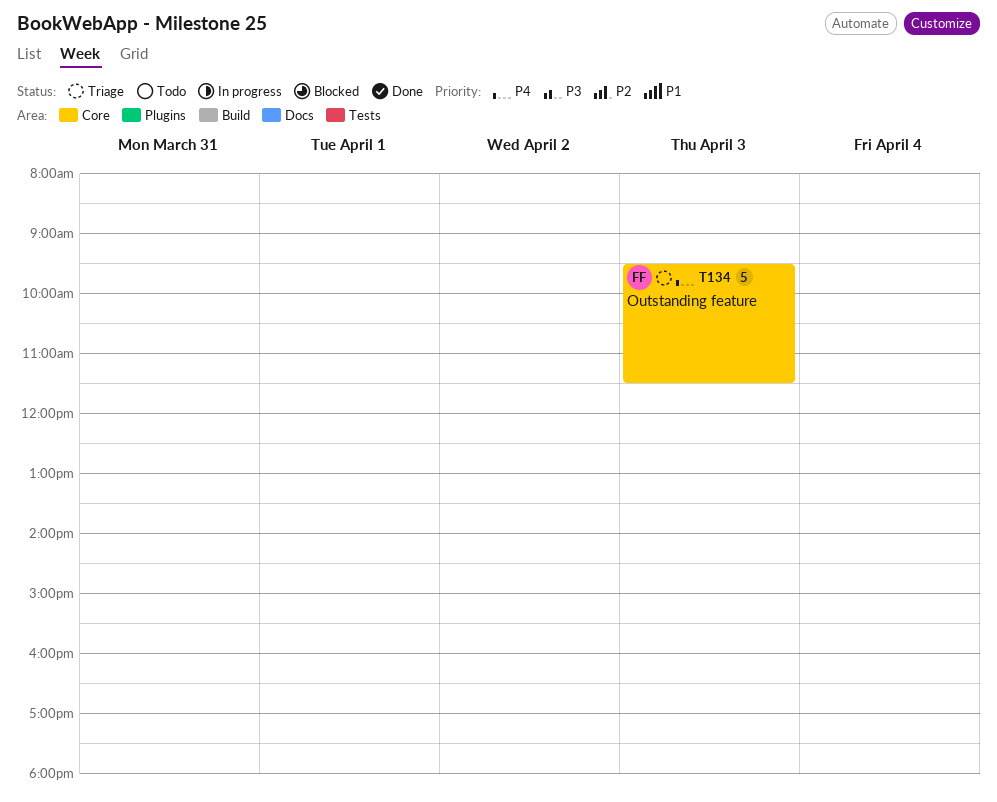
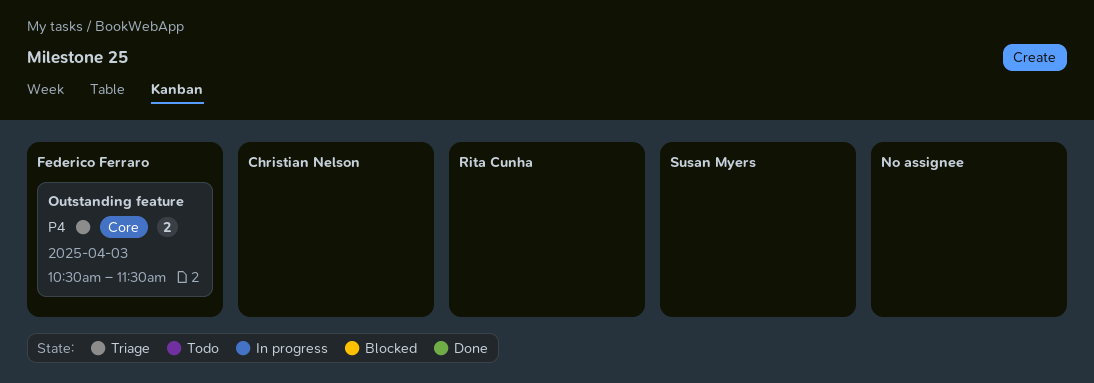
Outstanding feature, estimate: 5 -> 2
Outstanding feature, begins: 09:30 -> 10:30

